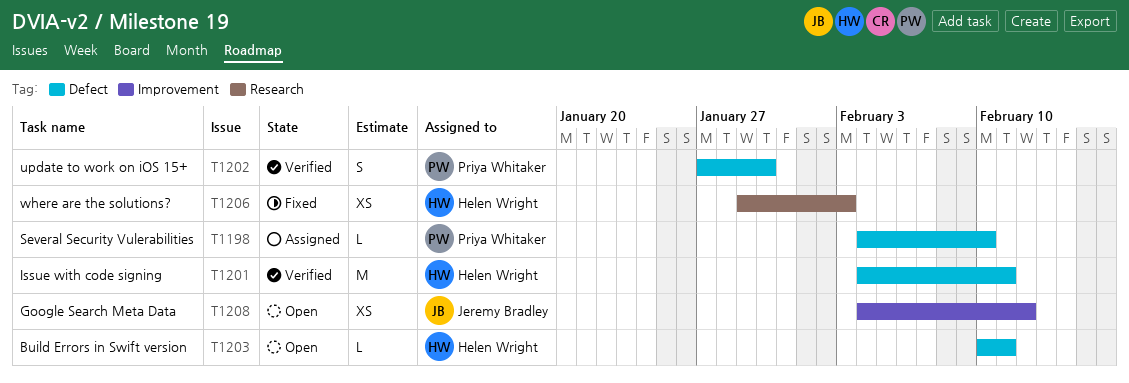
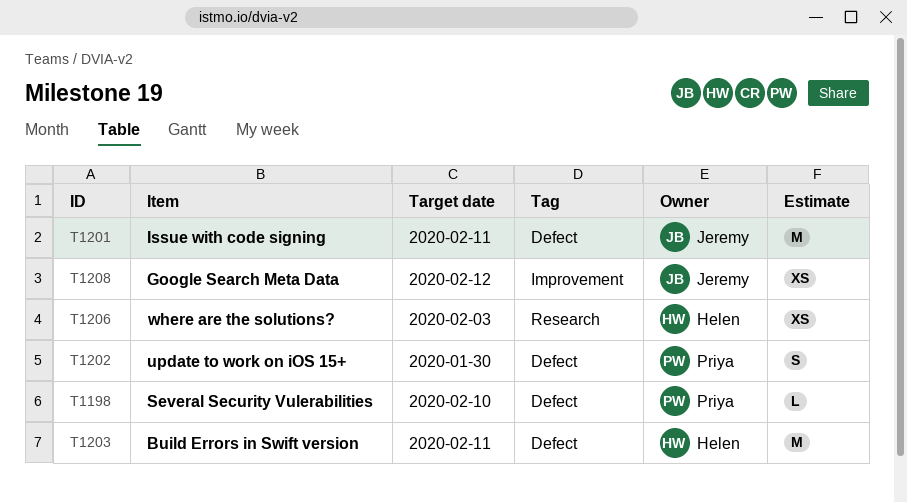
T1201, owner: Helen Wright -> Jeremy Bradley
T1203, estimate: L -> M

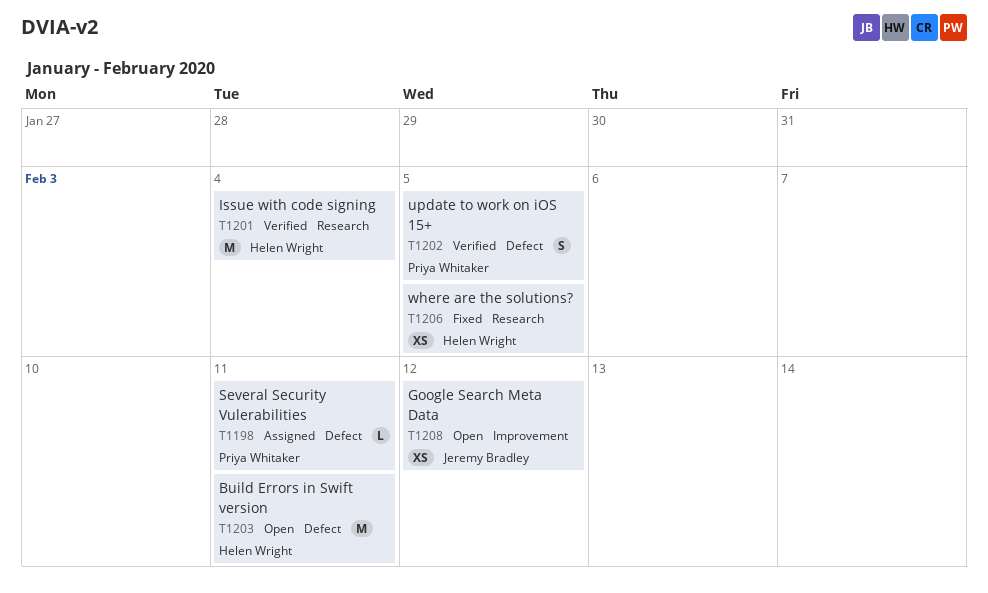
T1198, due: Feb 10 -> Feb 11
T1201, owner: Jeremy Bradley -> Helen Wright
T1201, label: Defect -> Research
T1201, due: Feb 11 -> Feb 4
T1202, due: Jan 30 -> Feb 5
T1206, due: Feb 3 -> Feb 5

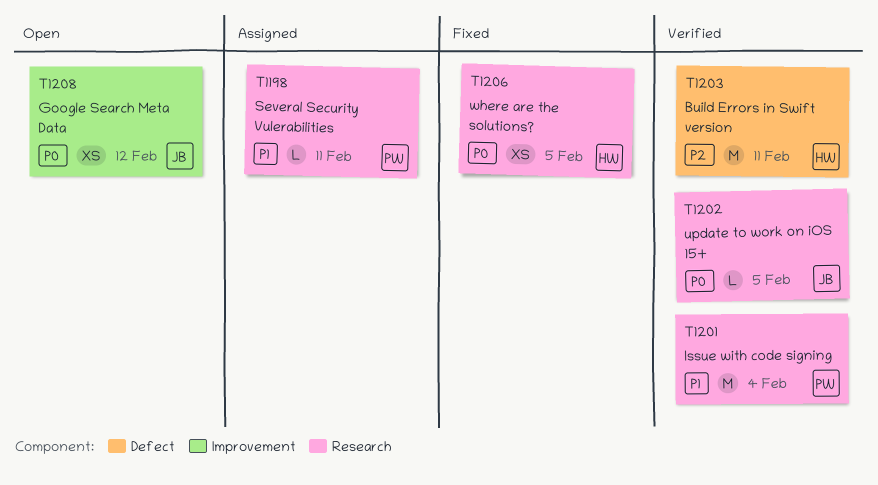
T1198, label: Defect -> Research
T1201, owner: Helen Wright -> Priya Whitaker
T1202, owner: Priya Whitaker -> Jeremy Bradley
T1202, label: Defect -> Research
T1202, estimate: S -> L
T1203, status: Open -> Verified

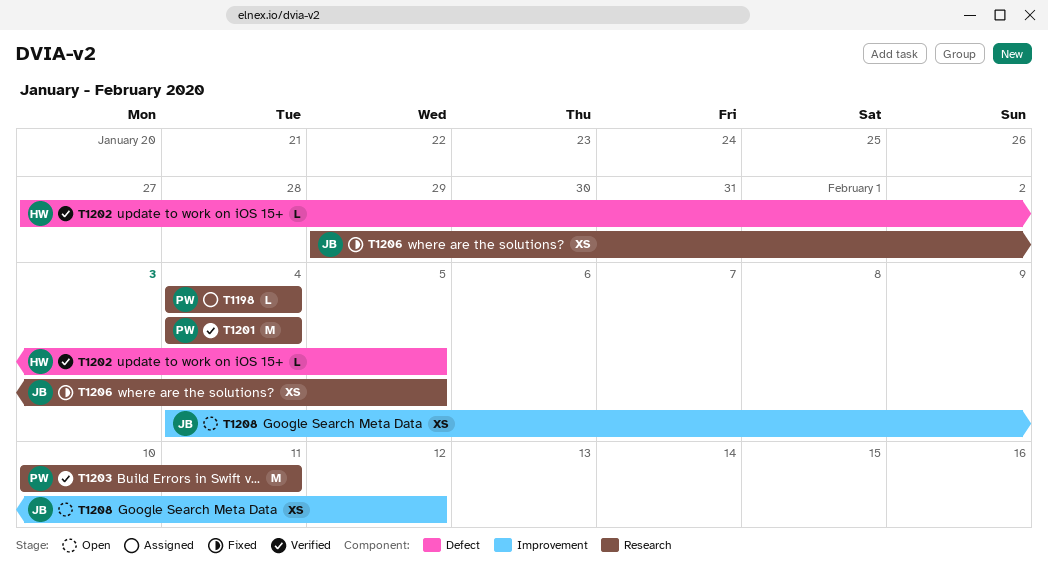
T1198, due: Feb 11 -> Feb 4
T1202, owner: JB -> HW
T1202, label: Research -> Defect
T1203, owner: HW -> PW
T1203, label: Defect -> Research
T1206, owner: HW -> JB

